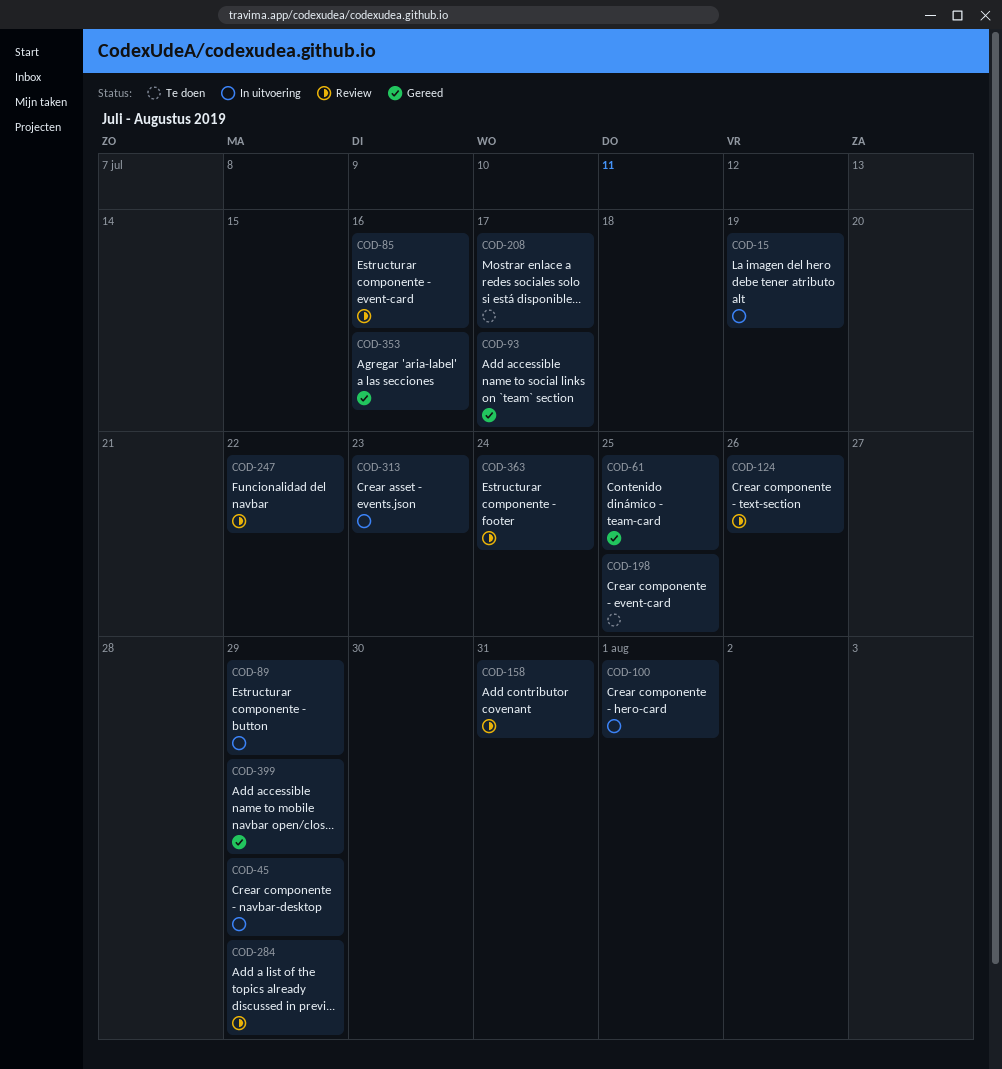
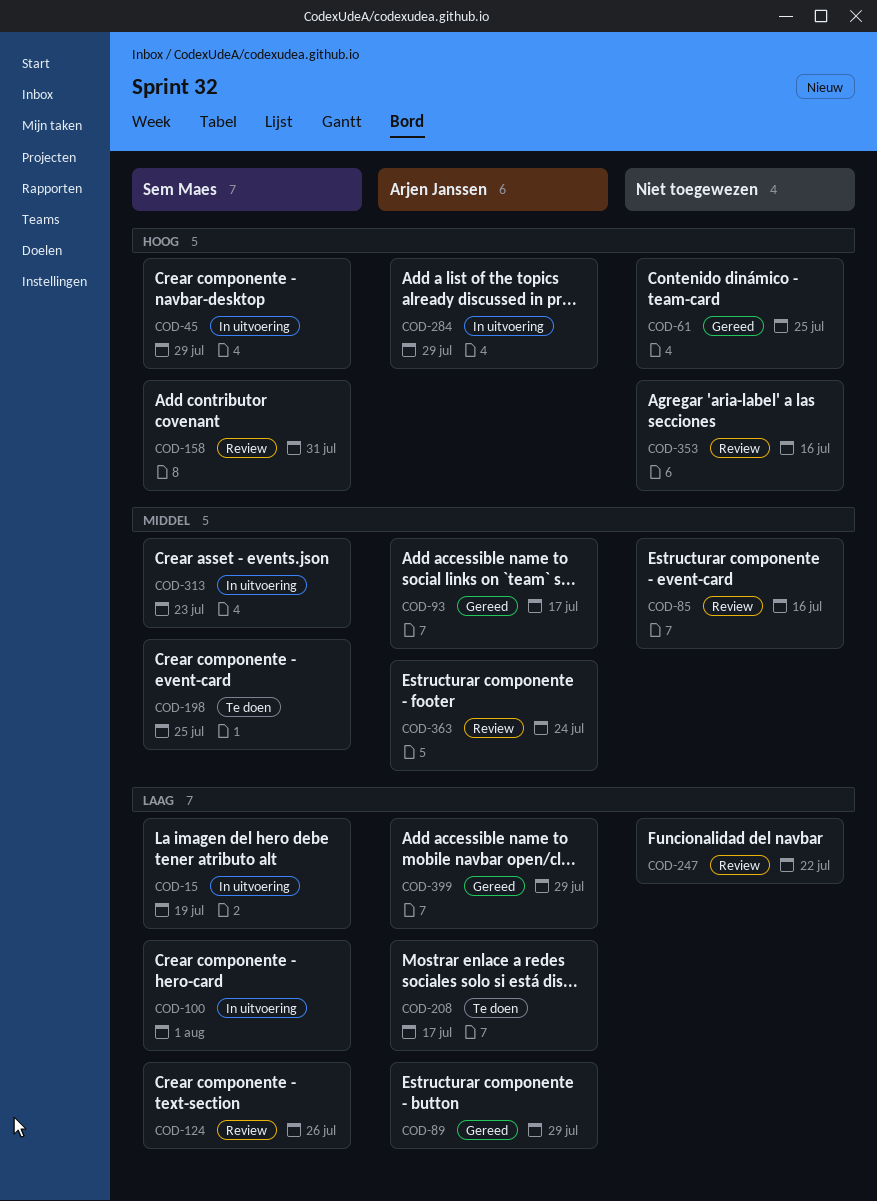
COD-89, status: In uitvoering -> Gereed
COD-284, status: Review -> In uitvoering
COD-353, status: Gereed -> Review

